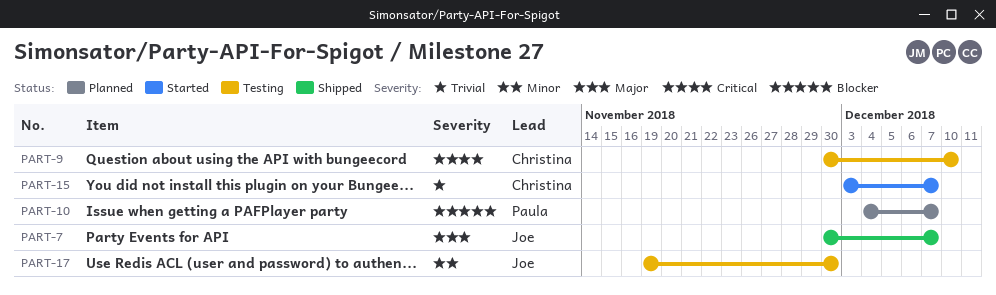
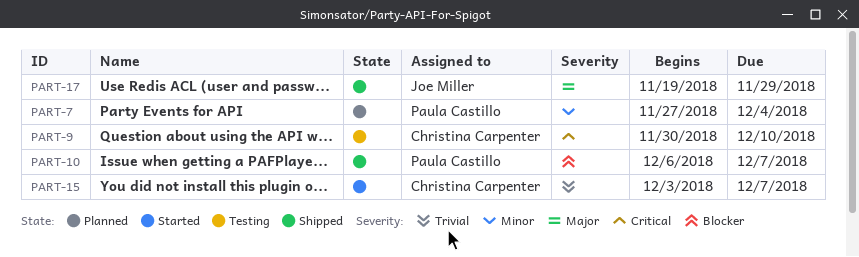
PART-7, status: Shipped -> Planned
PART-7, owner: Joe Miller -> Paula Castillo
PART-7, priority: Major -> Minor
PART-7, start: Nov 30 -> Nov 27
PART-7, due: Dec 7 -> Dec 4
PART-10, status: Planned -> Shipped
PART-10, start: Dec 4 -> Dec 6
PART-17, status: Testing -> Shipped
PART-17, priority: Minor -> Major
PART-17, due: Nov 30 -> Nov 29

